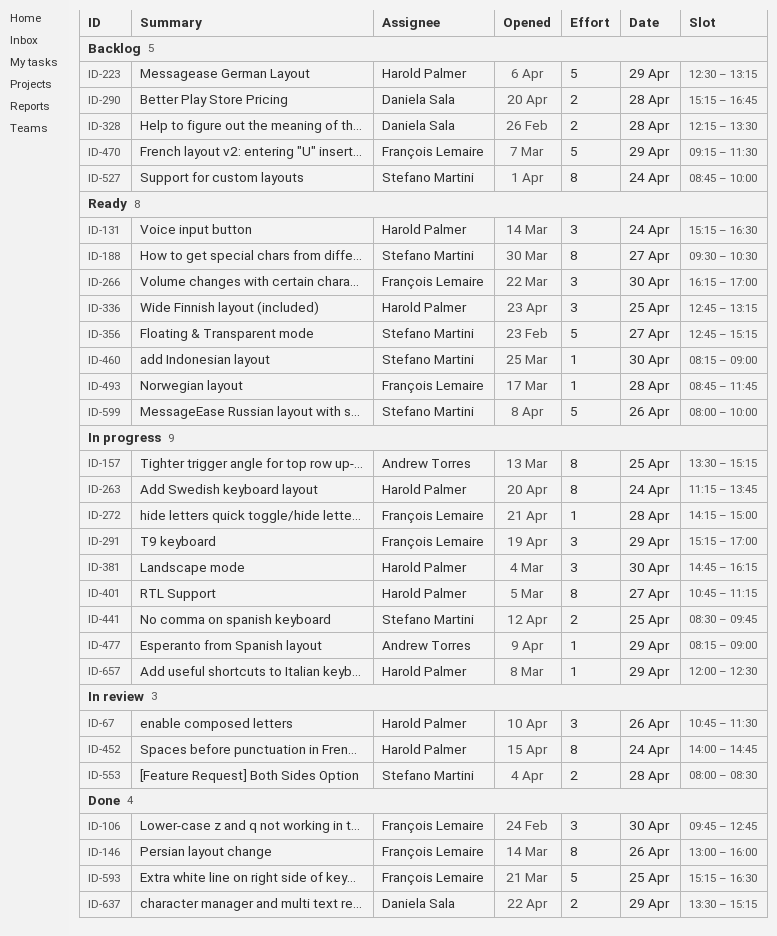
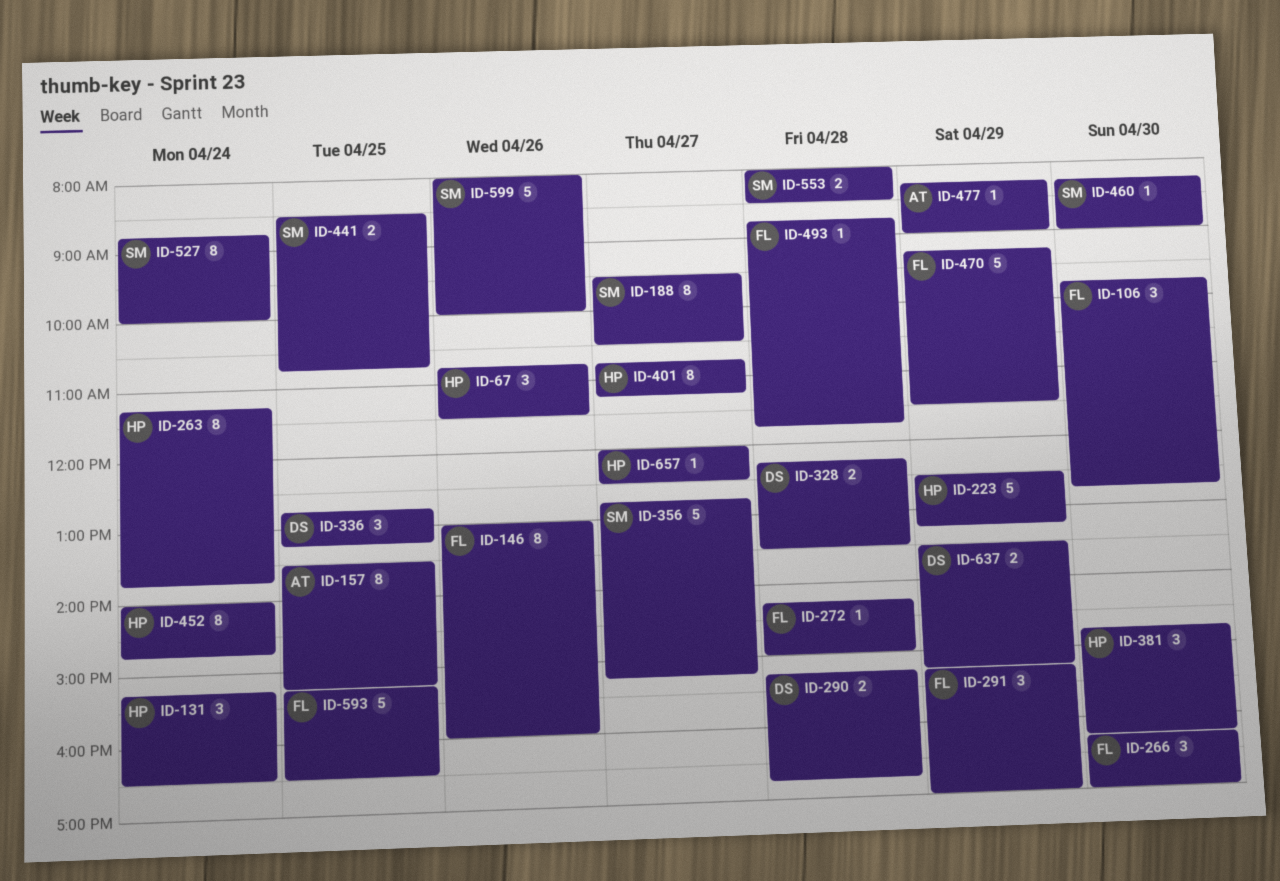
ID-336, owner: Harold Palmer -> Daniela Sala
ID-441, ends: 09:45 -> 10:45
ID-657, day: Apr 29 -> Apr 27

